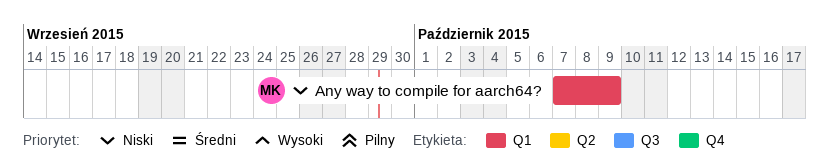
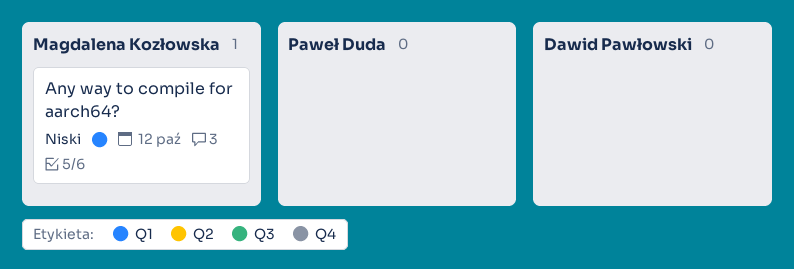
Any way to compile for aarch64?, due: Oct 9 -> Oct 12

